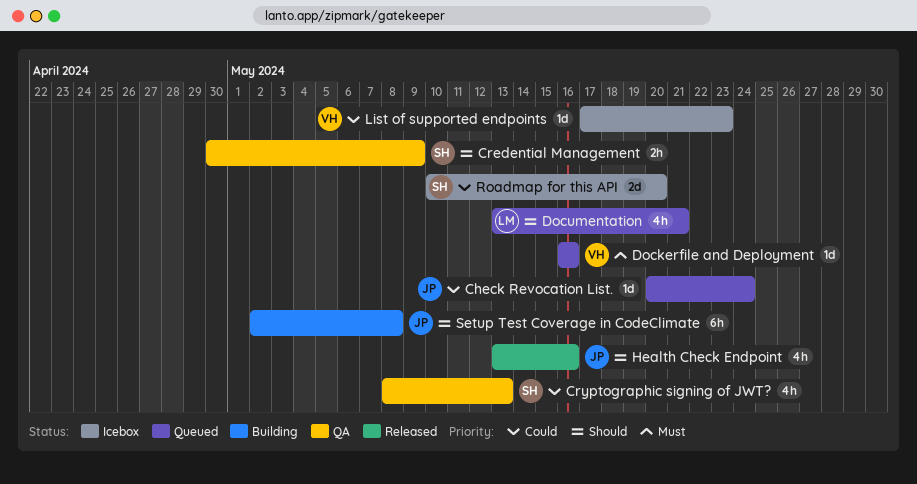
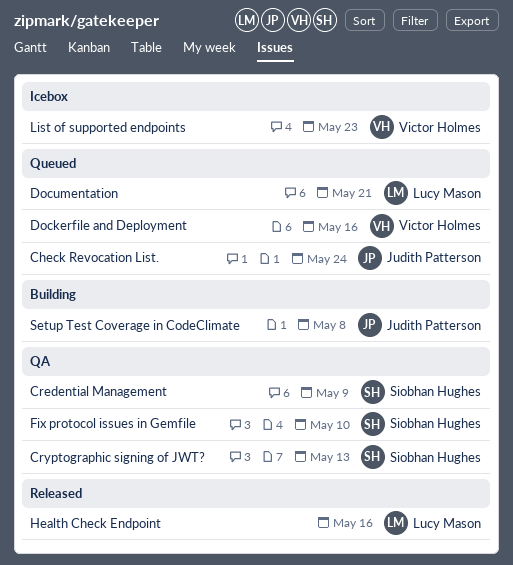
Fix protocol issues in Gemfile: none -> present
Health Check Endpoint, owner: Judith Patterson -> Lucy Mason
Roadmap for this API: present -> none

